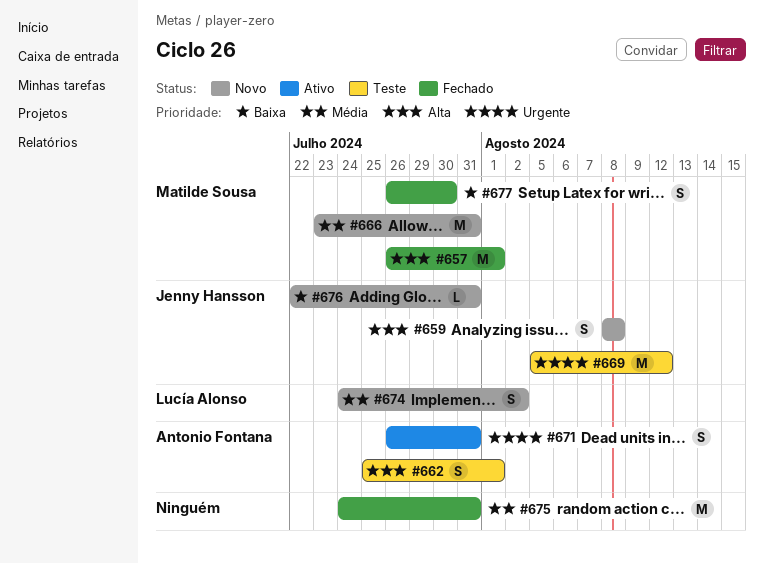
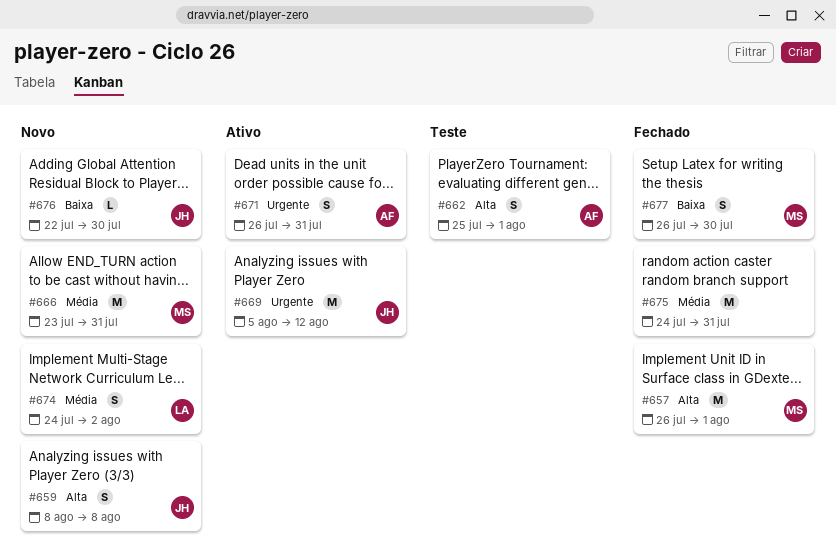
#669, status: Teste -> Ativo
#676, due: Jul 31 -> Jul 30

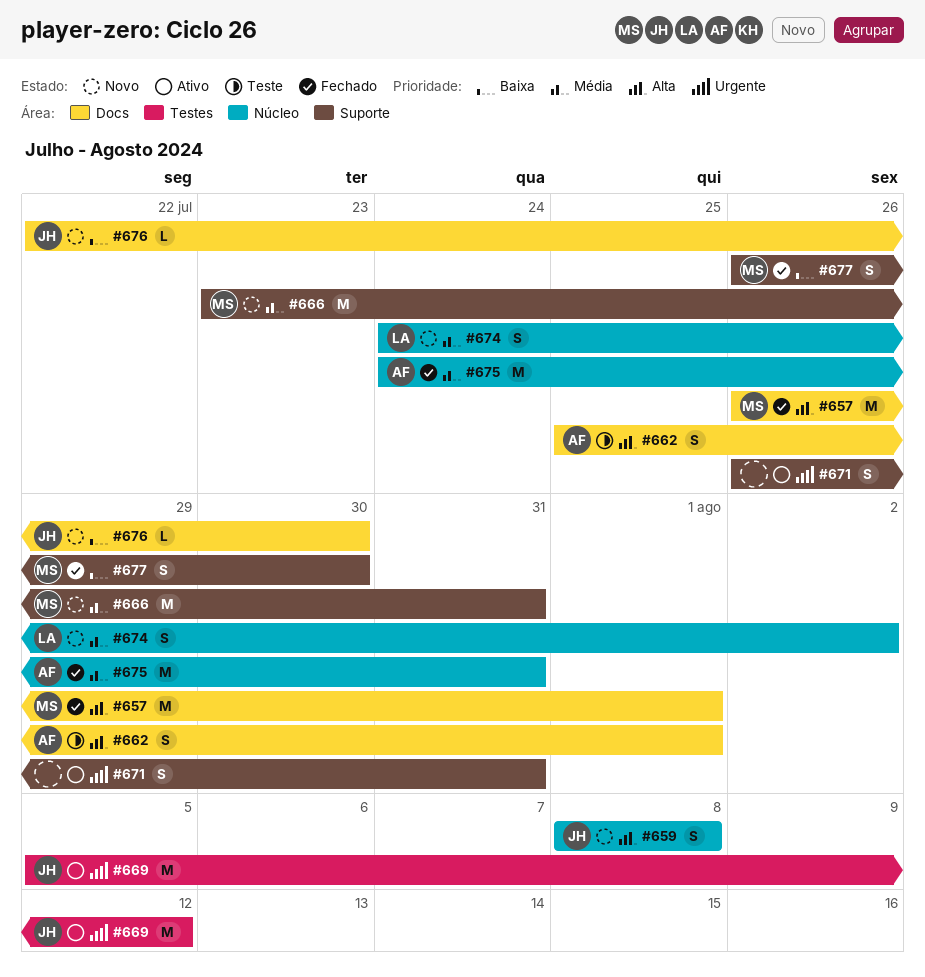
#671, owner: AF -> none
#675, owner: none -> AF

